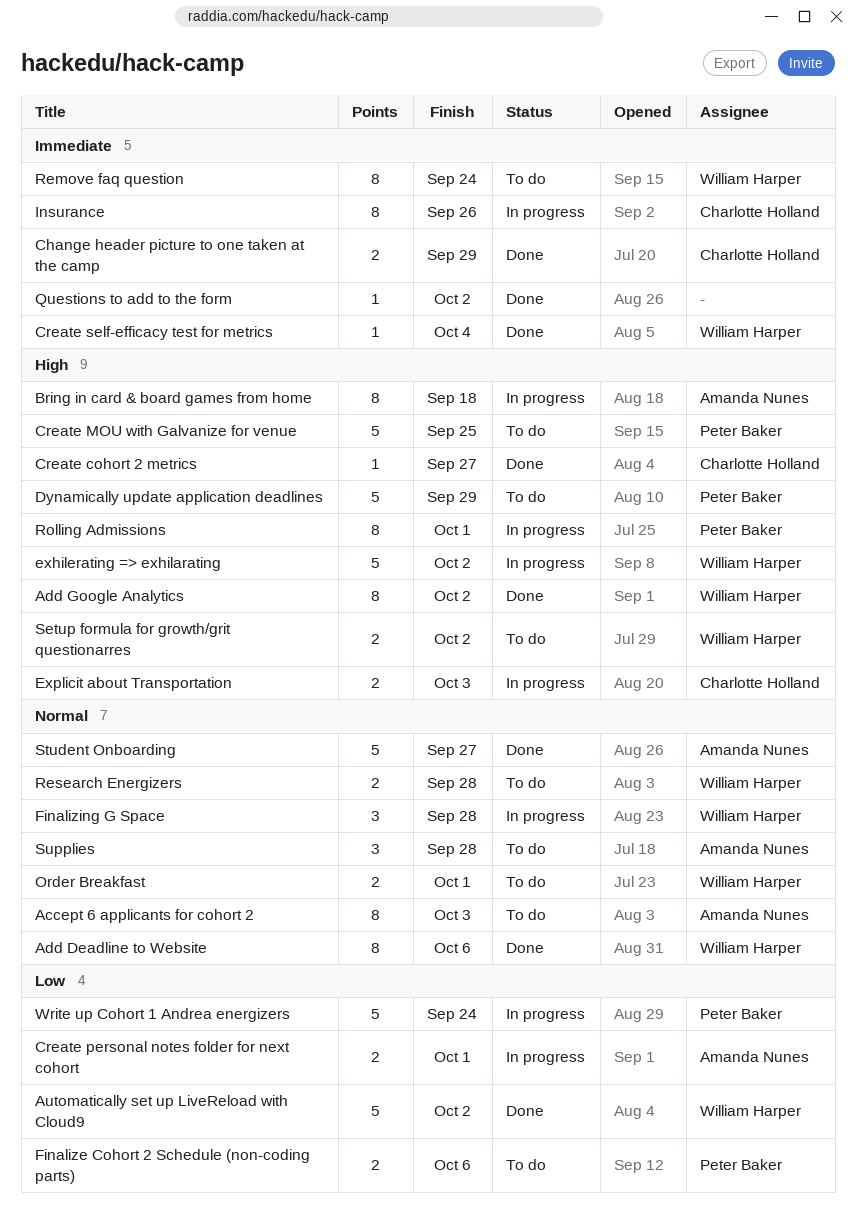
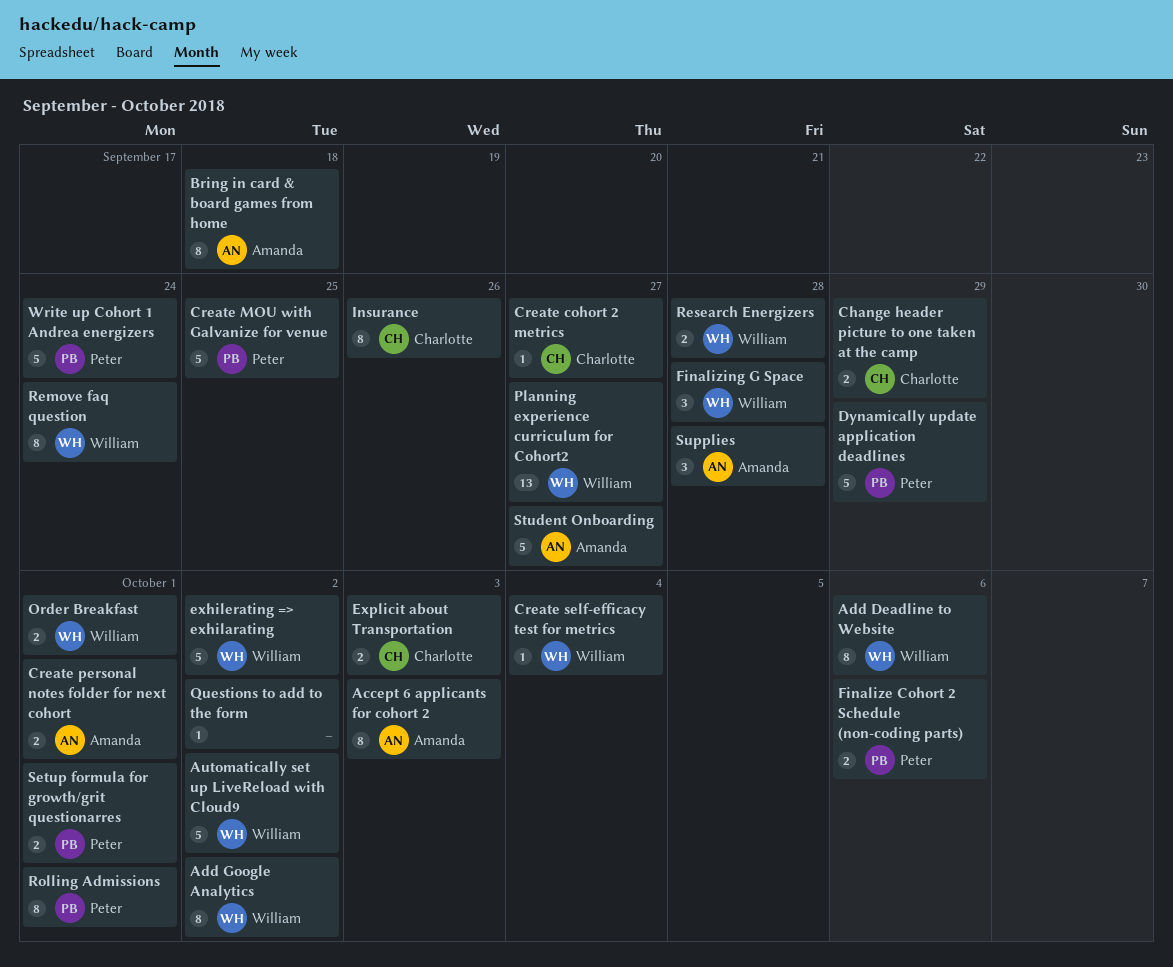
Planning experience curriculum for Cohort2: none -> present
Setup formula for growth/grit questionarres, owner: William Harper -> Peter Baker
Setup formula for growth/grit questionarres, due: Oct 2 -> Oct 1

